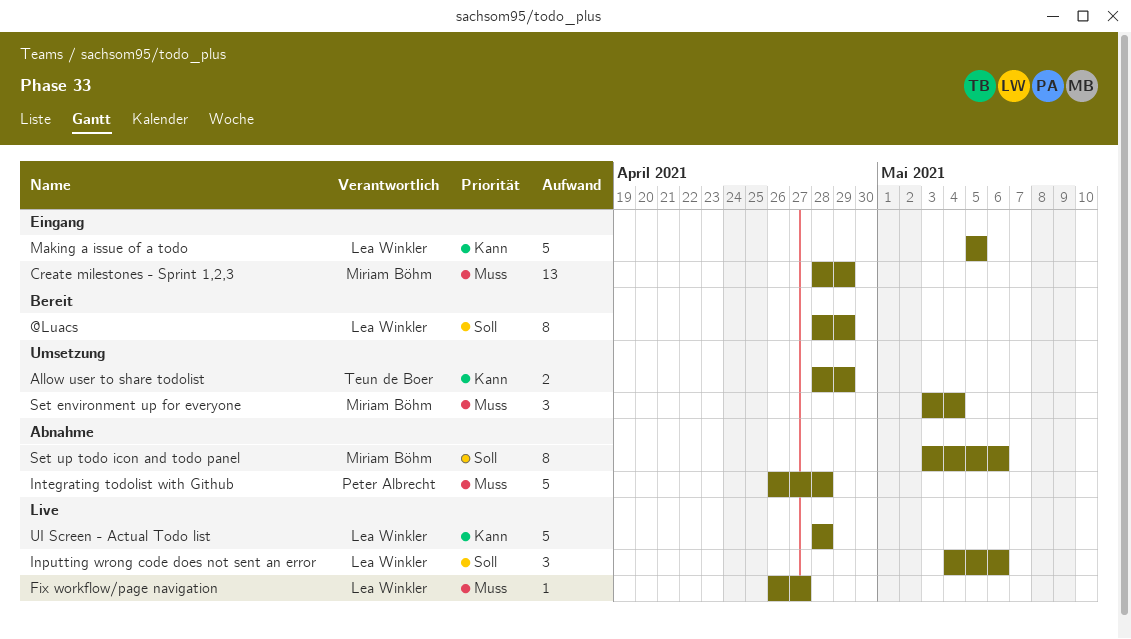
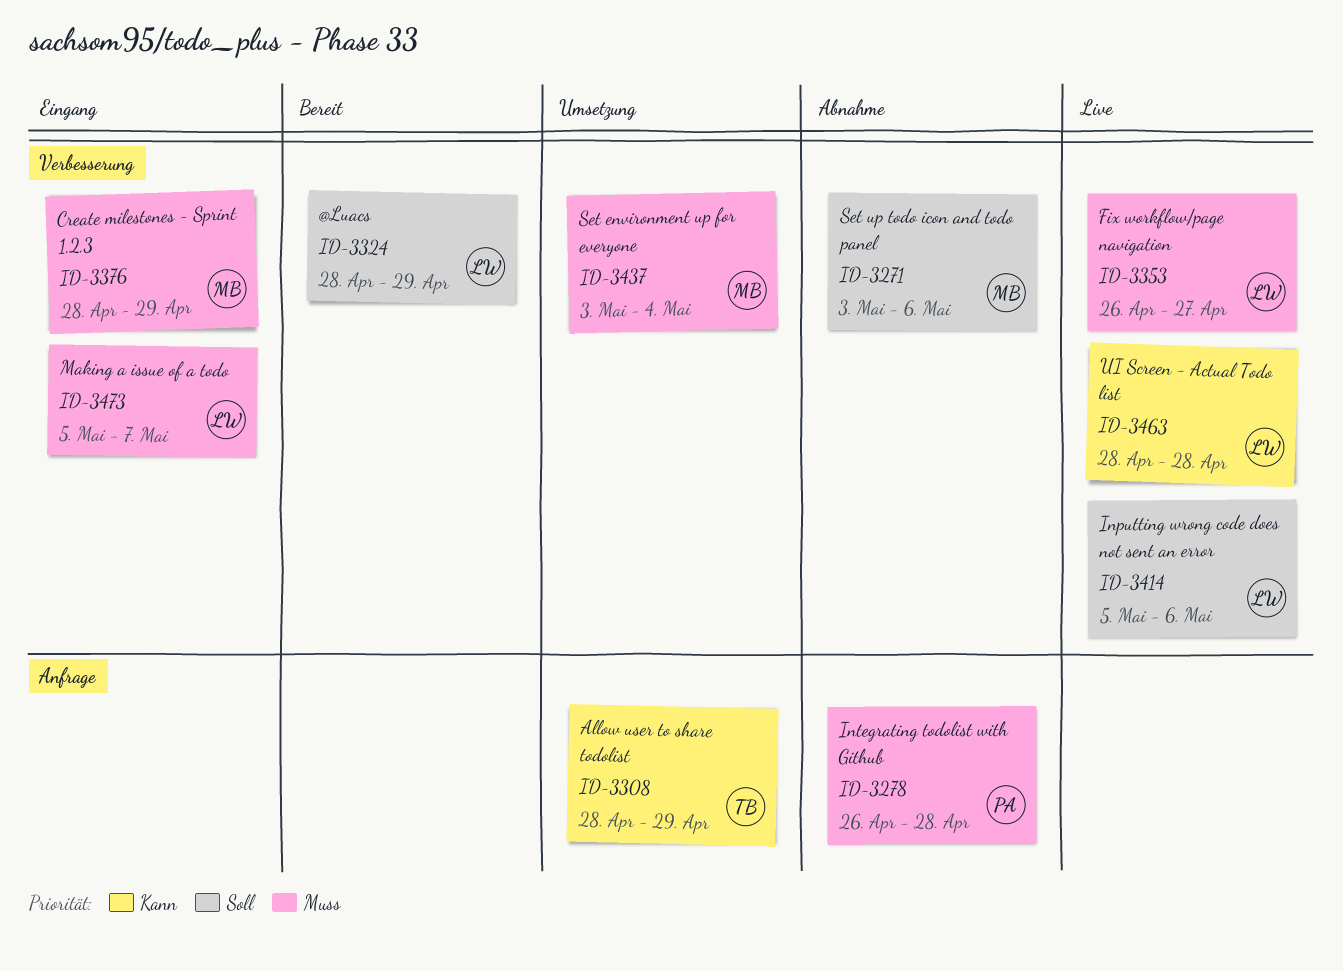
Inputting wrong code does not sent an error, start: May 4 -> May 5
Making a issue of a todo, priority: Kann -> Muss
Making a issue of a todo, due: May 5 -> May 7

